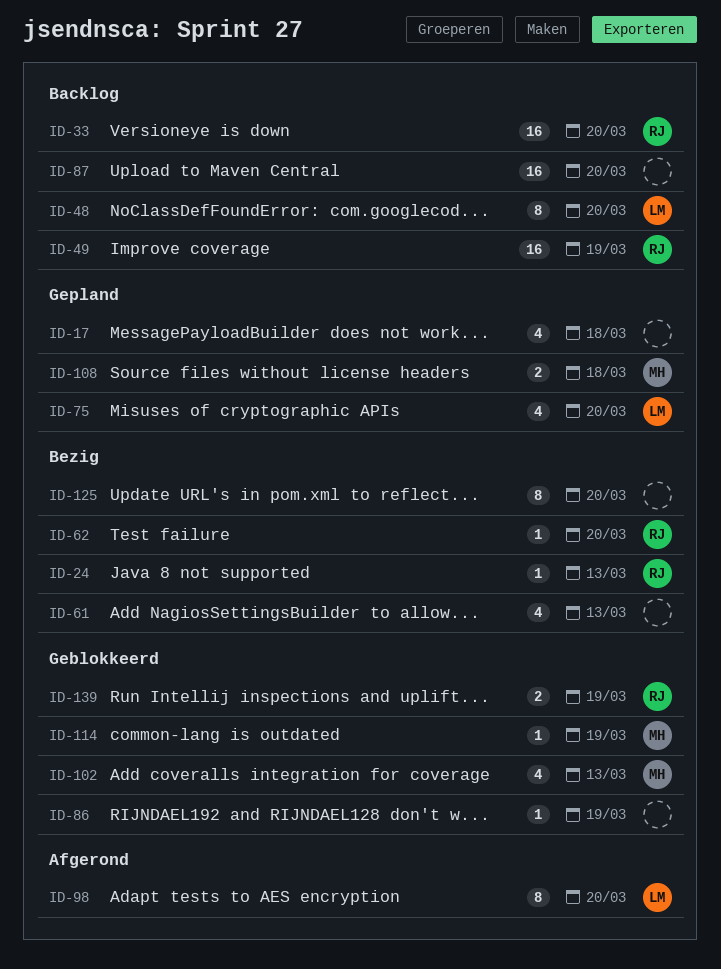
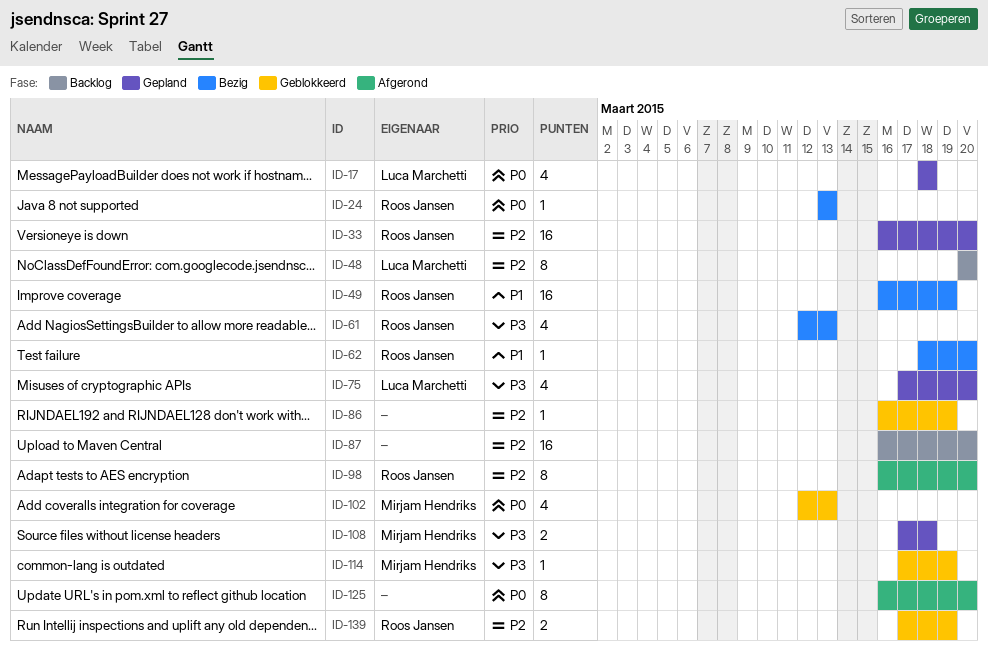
ID-17, owner: none -> Luca Marchetti
ID-33, status: Backlog -> Gepland
ID-49, status: Backlog -> Bezig
ID-61, owner: none -> Roos Jansen
ID-98, owner: Luca Marchetti -> Roos Jansen
ID-125, status: Bezig -> Afgerond

